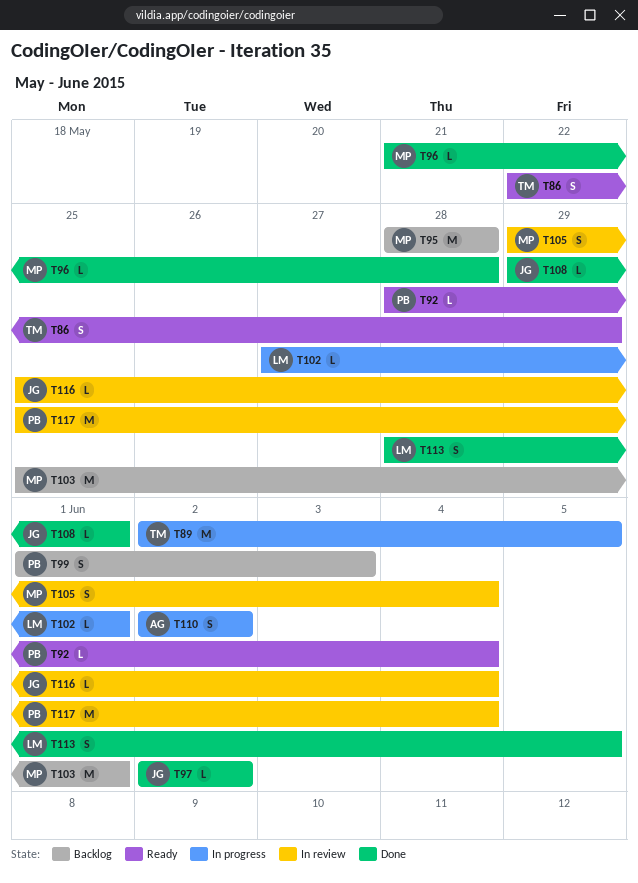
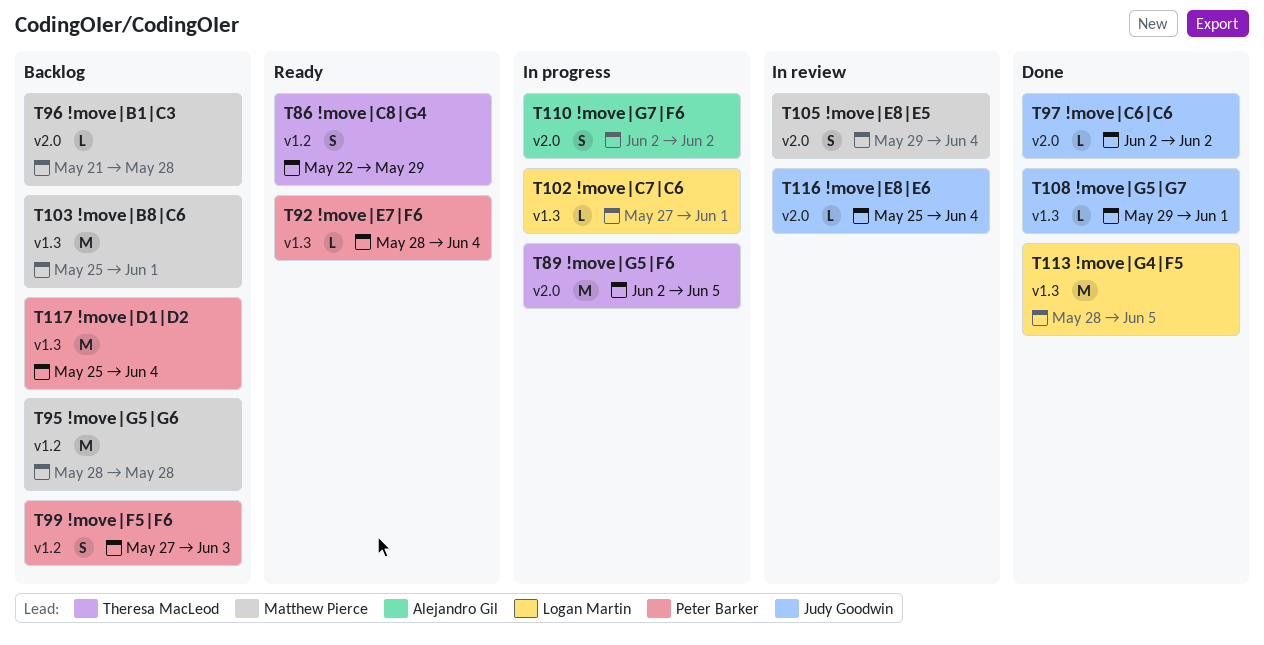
T96, status: Done -> Backlog
T99, start: Jun 1 -> May 27
T113, estimate: S -> M
T117, status: In review -> Backlog

